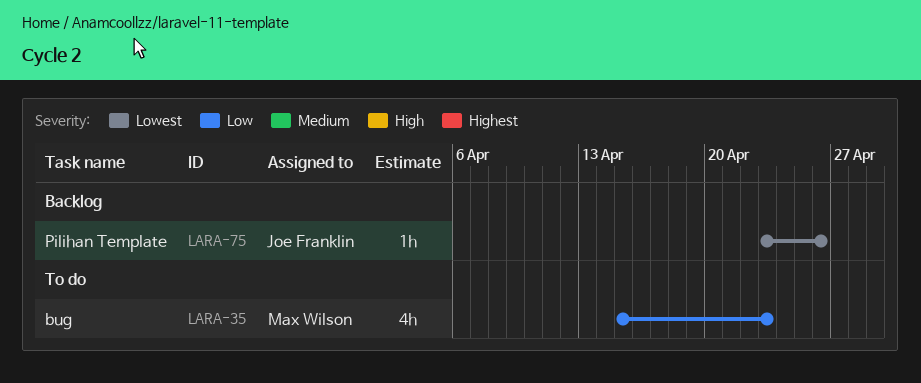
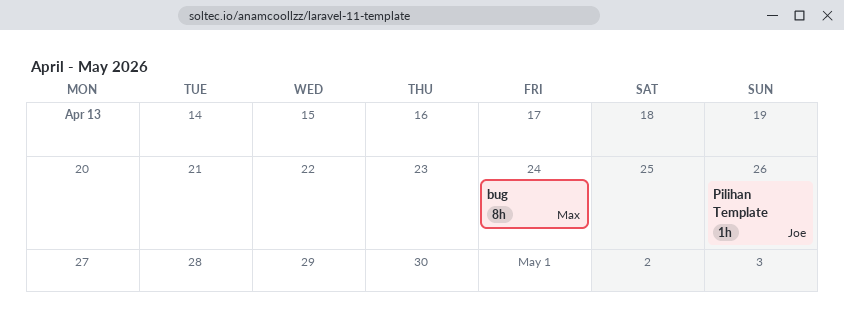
bug, estimate: 4h -> 8h
bug, due: Apr 23 -> Apr 24

